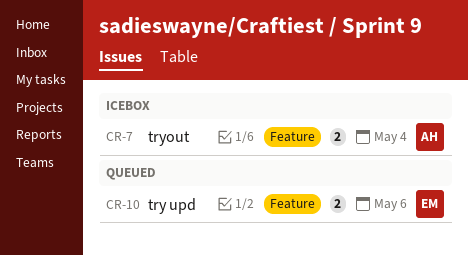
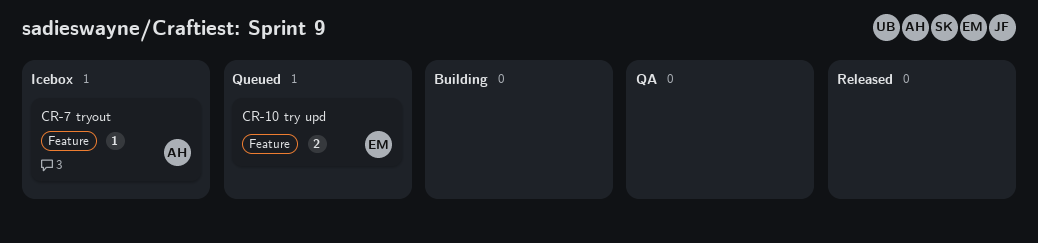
CR-7, estimate: 2 -> 1

